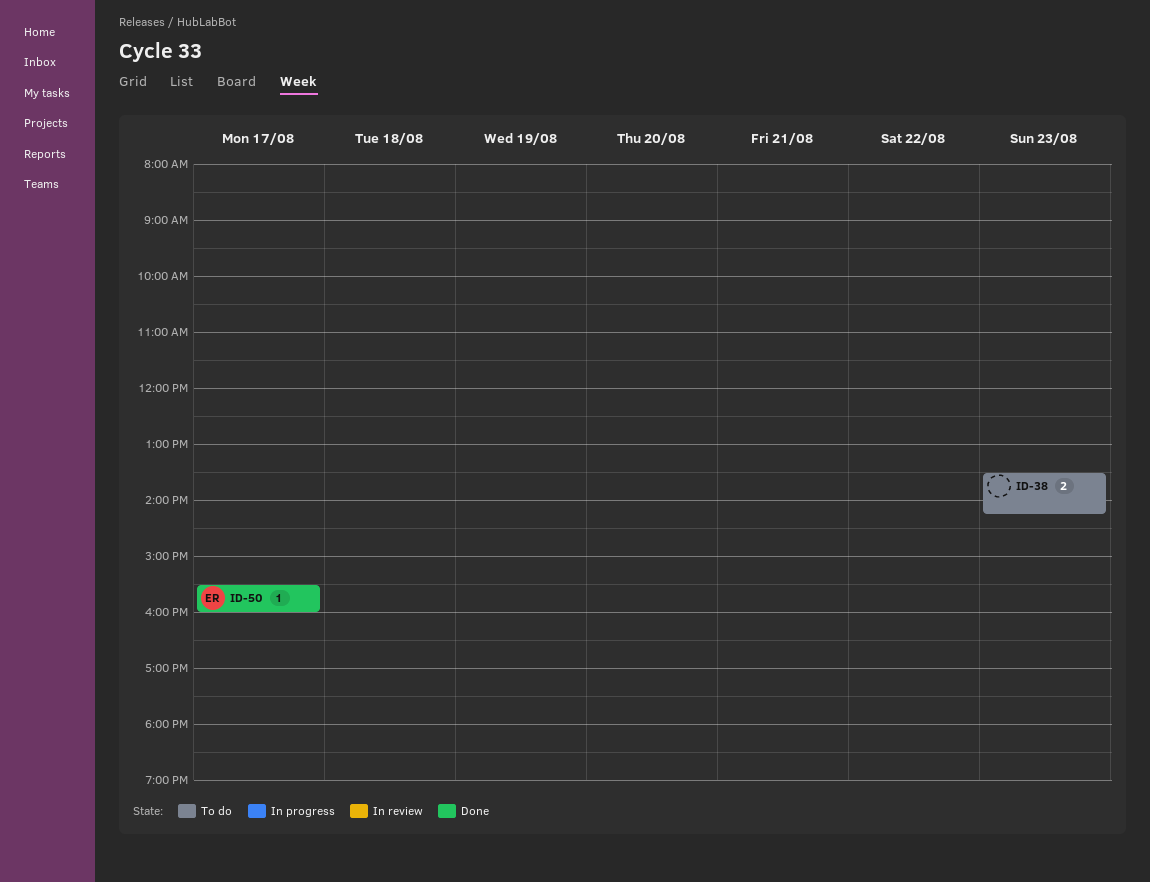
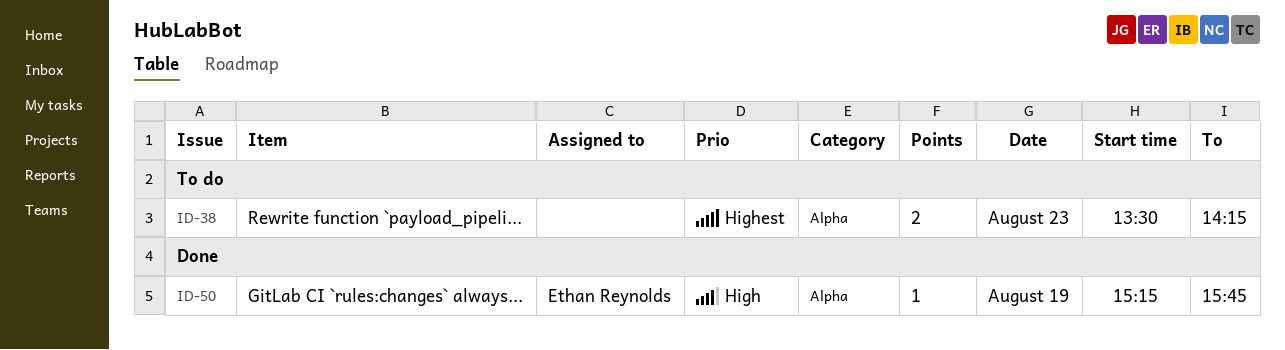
ID-50, day: Aug 17 -> Aug 19
ID-50, begins: 15:30 -> 15:15
ID-50, ends: 16:00 -> 15:45

